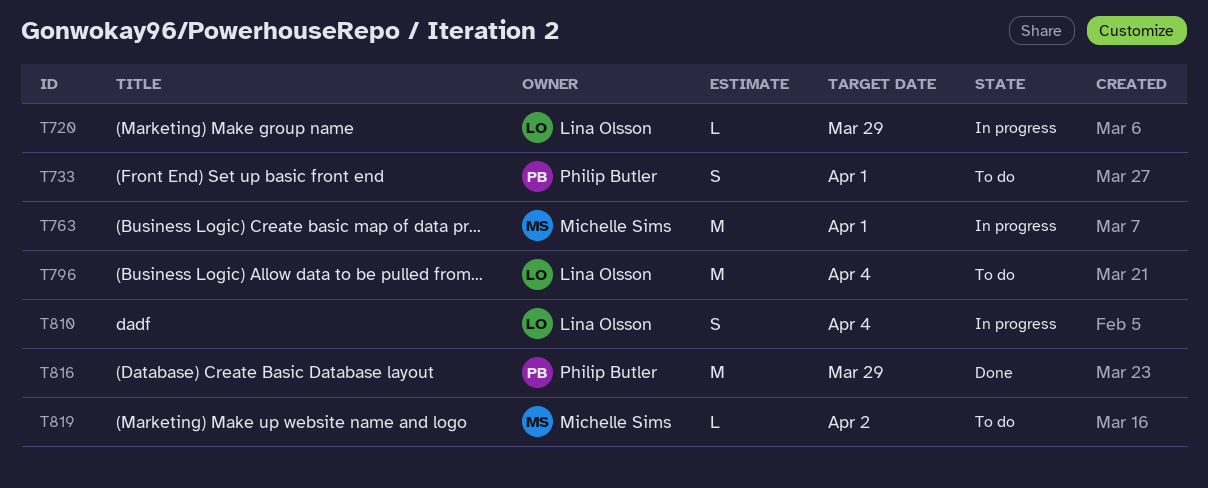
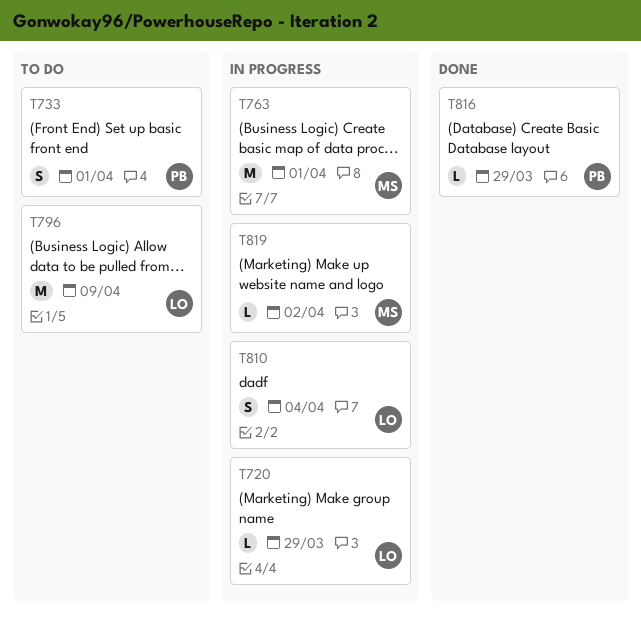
T796, due: Apr 4 -> Apr 9
T816, estimate: M -> L
T819, status: To do -> In progress

